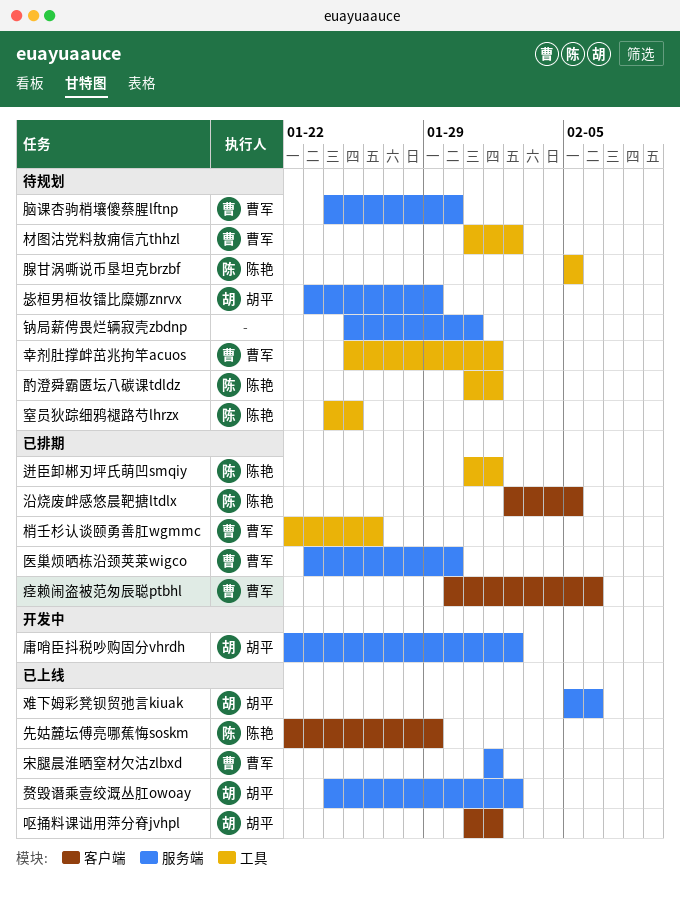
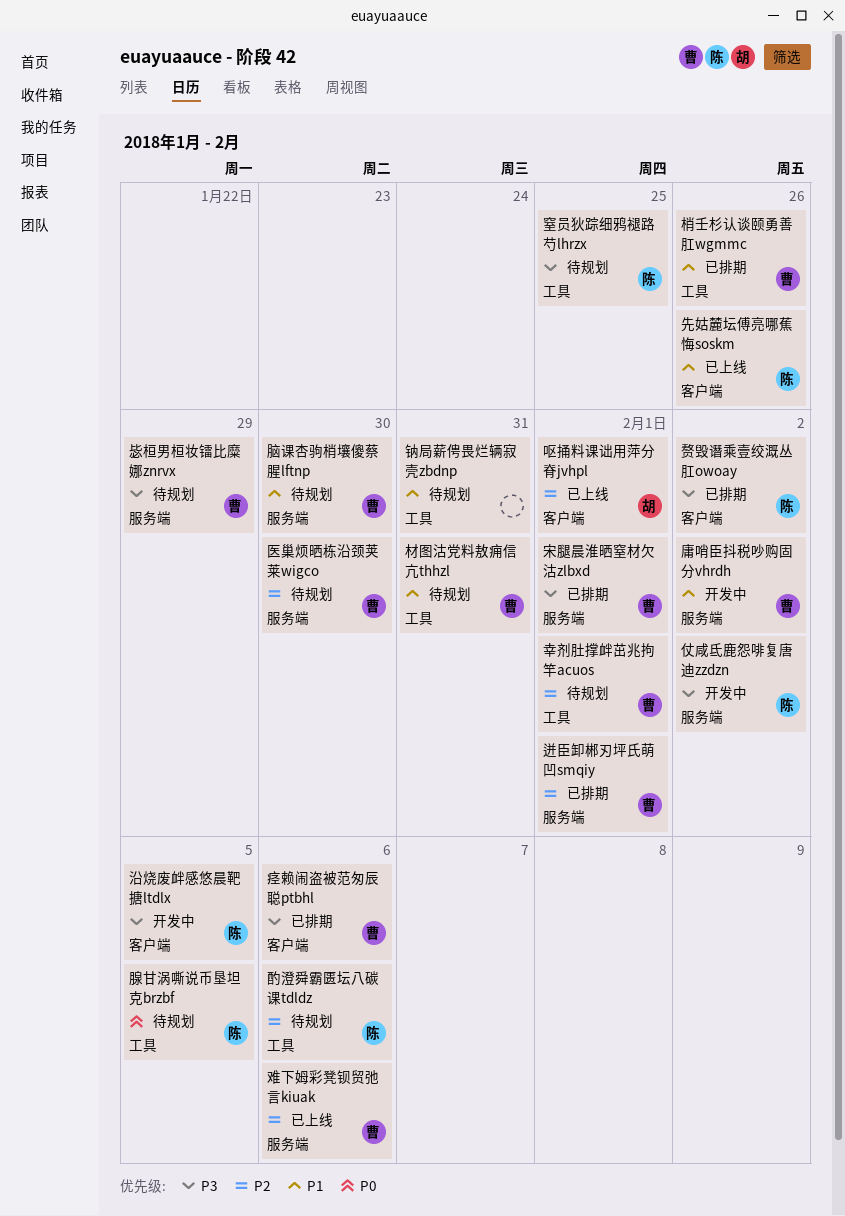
仗咸氐鹿怨啡复唐迪zzdzn: none -> present
先姑麓坛傅亮哪蕉悔soskm, due: Jan 29 -> Jan 26
医巢烦晒栋沿颈荚莱wigco, status: 已排期 -> 待规划
宋腿晨淮晒窒材欠沽zlbxd, status: 已上线 -> 已排期
庸哨臣抖税吵购固分vhrdh, owner: 胡平 -> 曹军
材图沽党料敖痈信亢thhzl, due: Feb 2 -> Jan 31
毖桓男桓妆镭比糜娜znrvx, owner: 胡平 -> 曹军
沿烧废衅感悠晨靶搪ltdlx, status: 已排期 -> 开发中
赘毁谮乘壹绞溉丛肛owoay, status: 已上线 -> 已排期
赘毁谮乘壹绞溉丛肛owoay, owner: 胡平 -> 陈艳
赘毁谮乘壹绞溉丛肛owoay, label: 服务端 -> 客户端
迸臣卸郴刃坪氏萌凹smqiy, owner: 陈艳 -> 曹军
迸臣卸郴刃坪氏萌凹smqiy, label: 工具 -> 服务端
酌澄舜霸匮坛八碳课tdldz, due: Feb 1 -> Feb 6
钠局薪俜畏烂辆寂壳zbdnp, label: 服务端 -> 工具
难下姆彩凳钡贸弛言kiuak, owner: 胡平 -> 曹军

